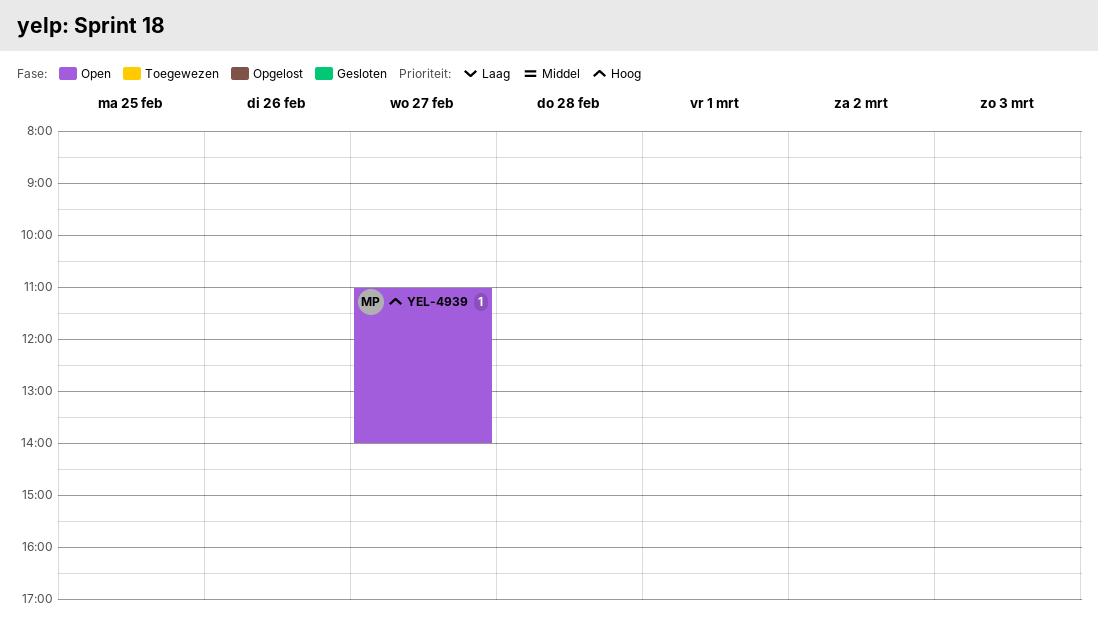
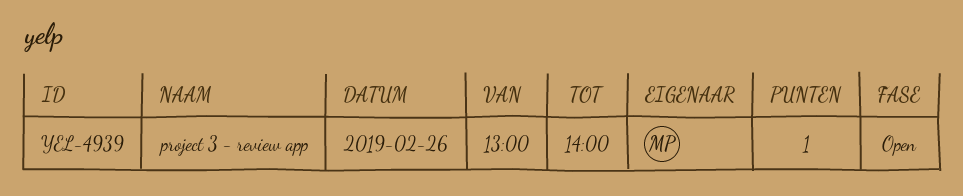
YEL-4939, day: Feb 27 -> Feb 26
YEL-4939, begins: 11:00 -> 13:00

